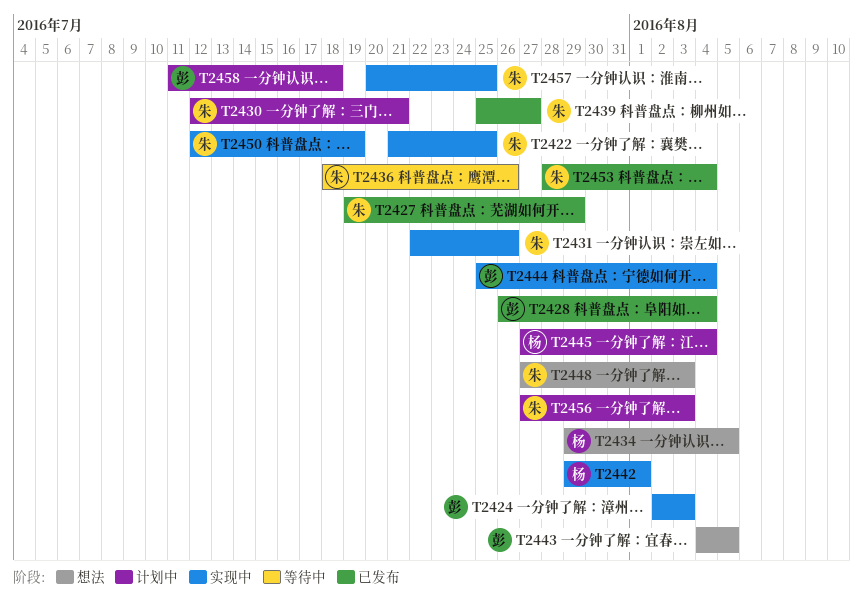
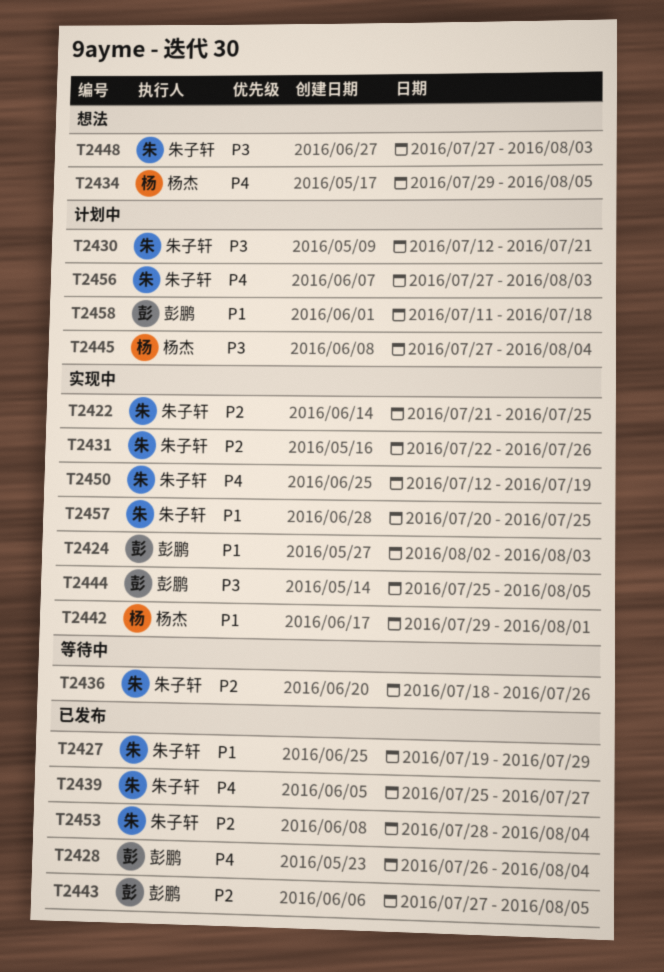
T2443, status: 想法 -> 已发布
T2443, start: Aug 4 -> Jul 27
T2444, due: Aug 4 -> Aug 5

